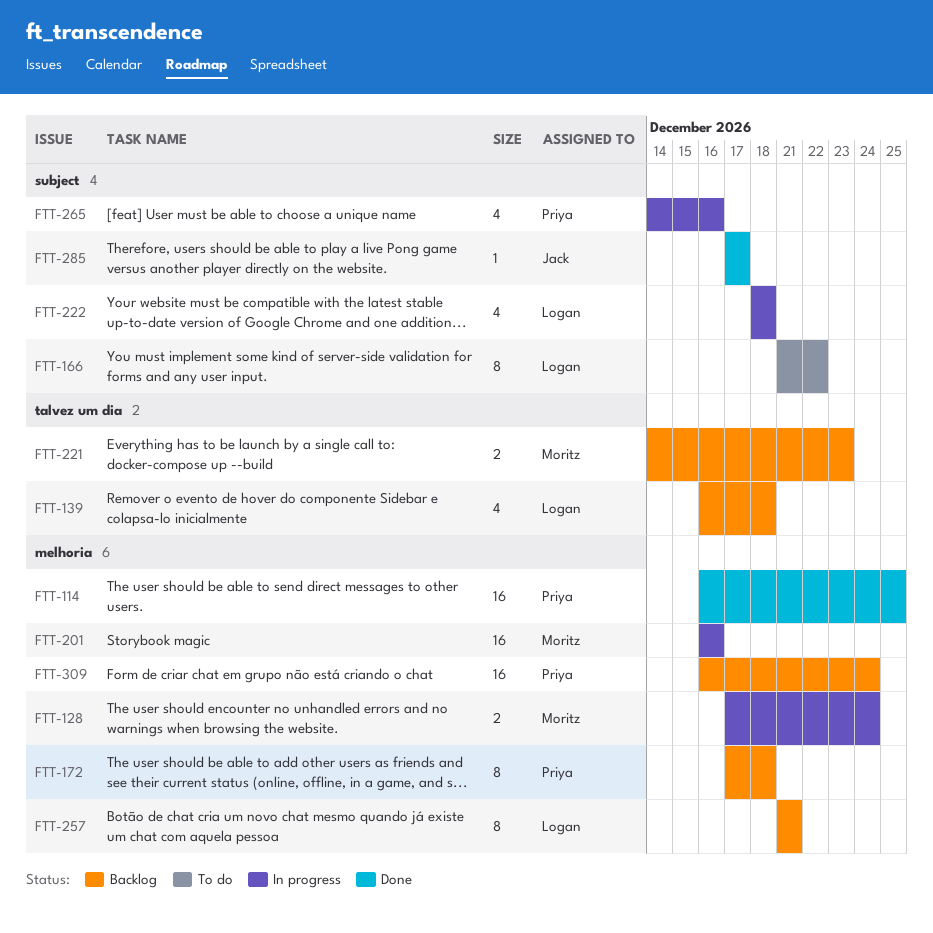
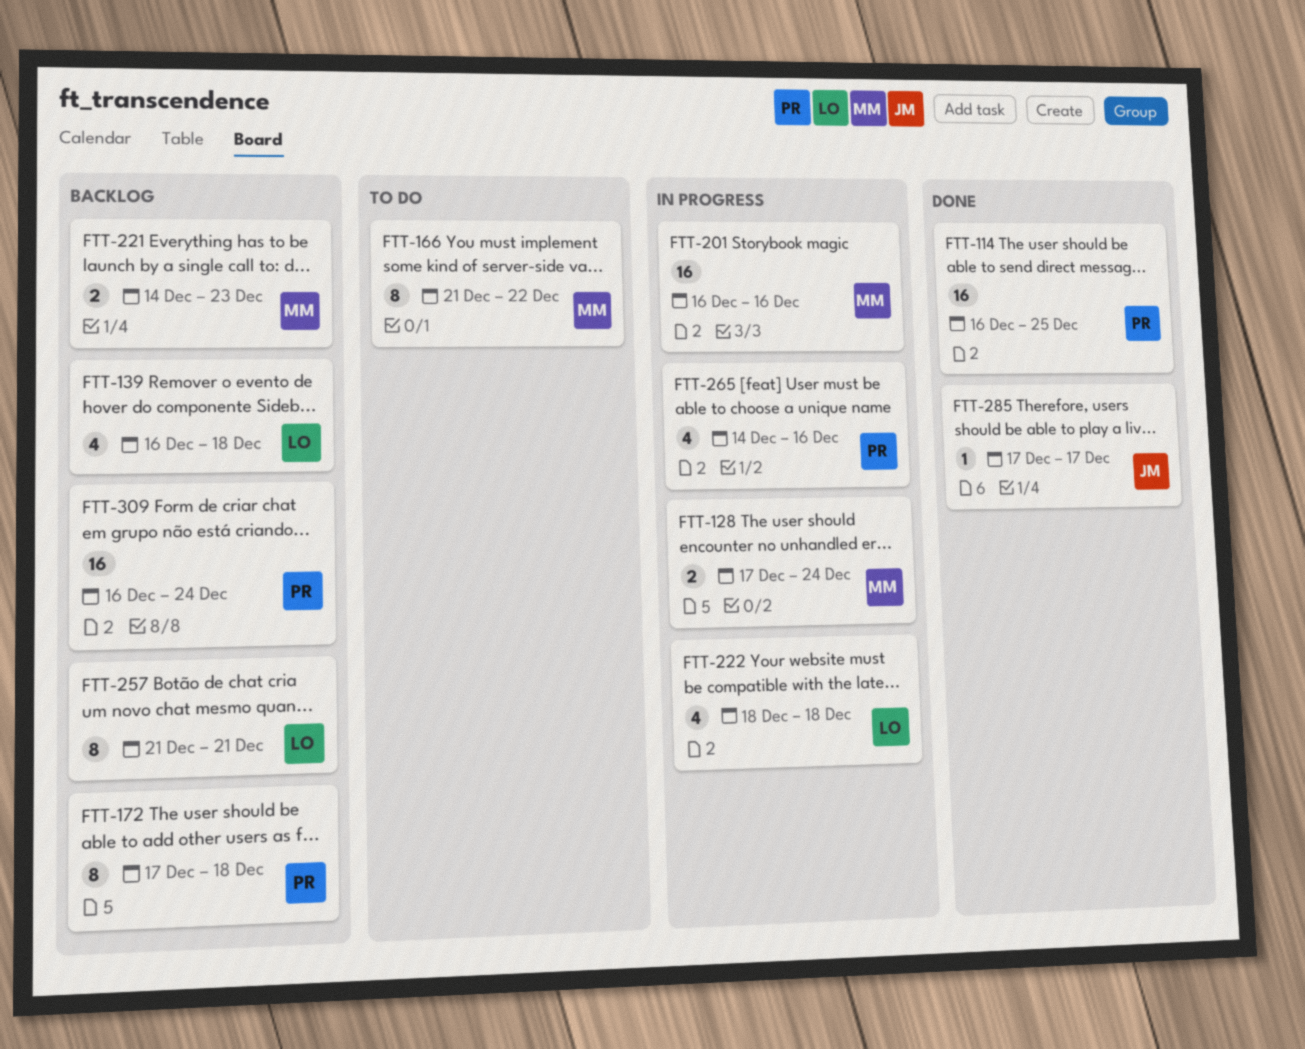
FTT-166, owner: Logan -> Moritz

